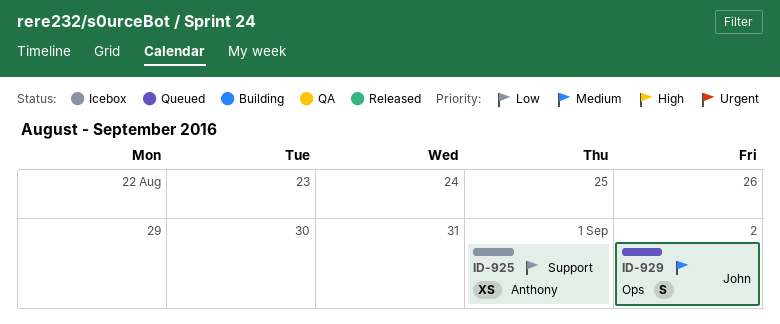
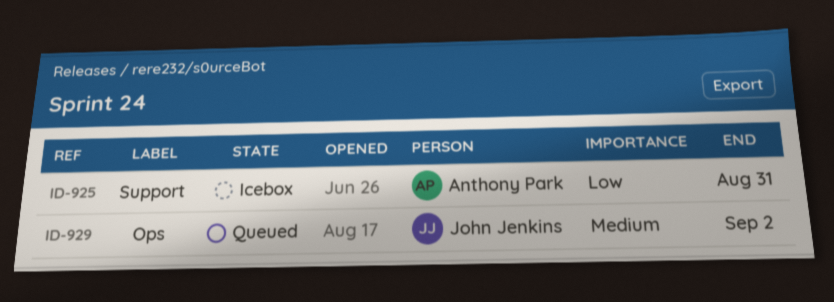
ID-925, due: Sep 1 -> Aug 31

